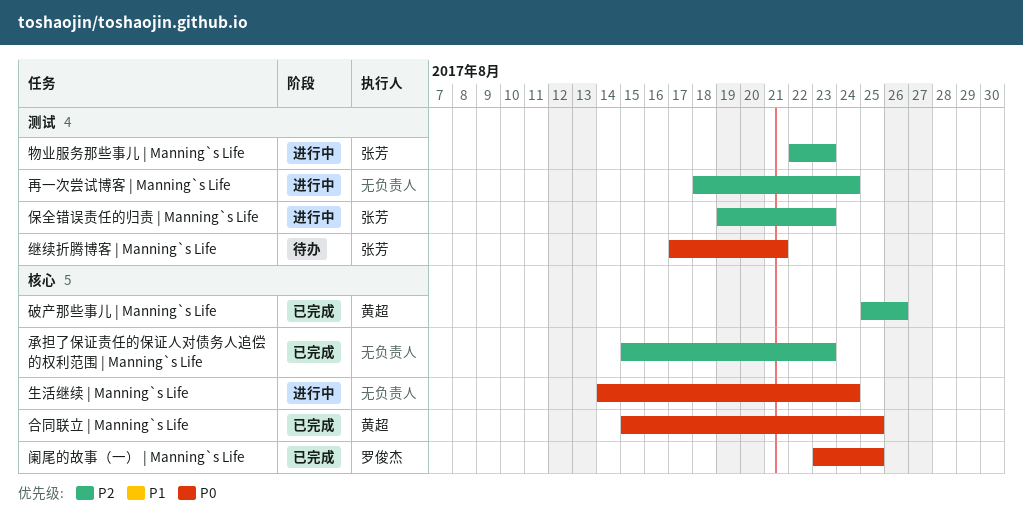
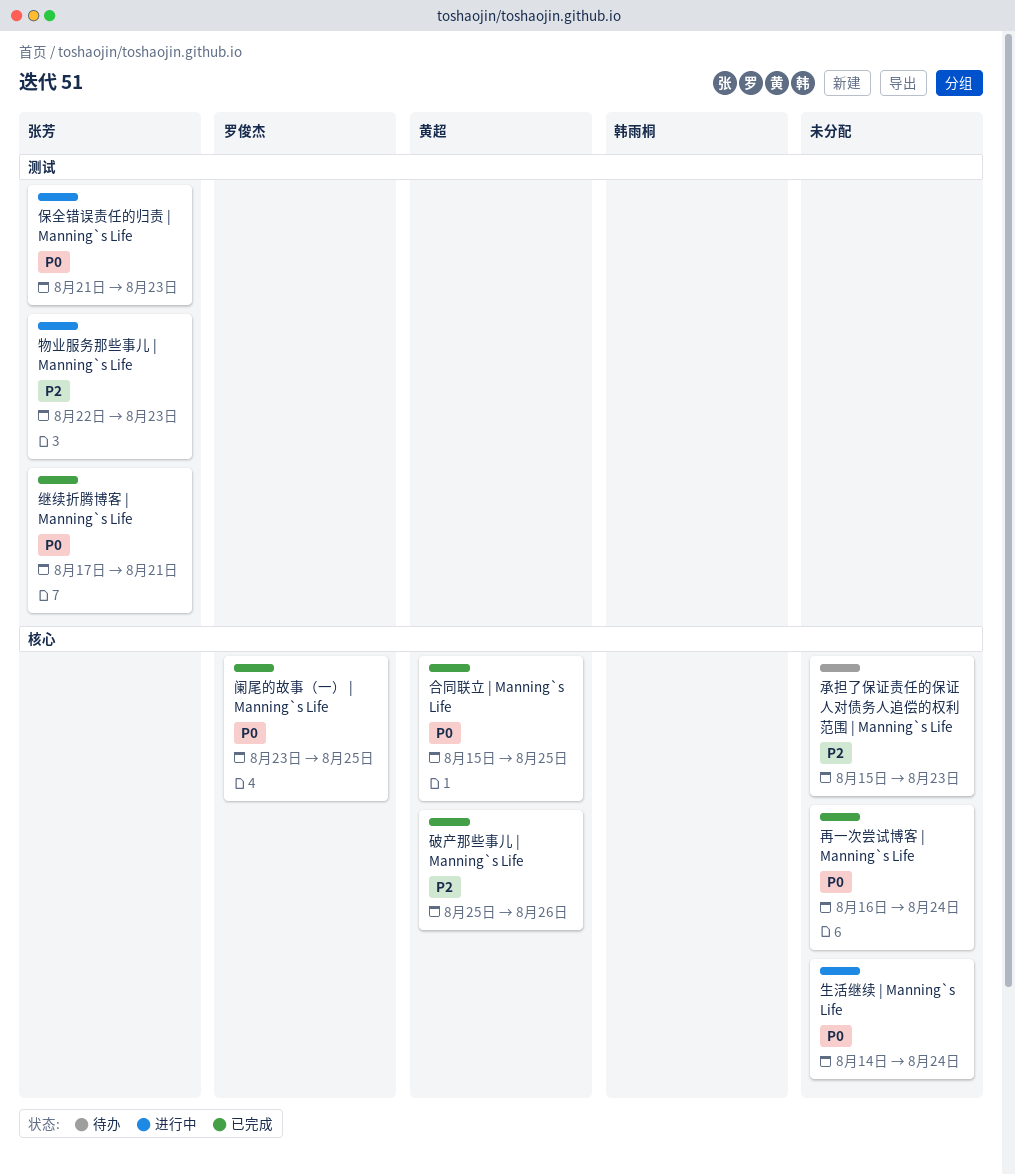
保全错误责任的归责 | Manning`s Life, priority: P2 -> P0
保全错误责任的归责 | Manning`s Life, start: Aug 19 -> Aug 21
再一次尝试博客 | Manning`s Life, status: 进行中 -> 已完成
再一次尝试博客 | Manning`s Life, priority: P2 -> P0
再一次尝试博客 | Manning`s Life, label: 测试 -> 核心
再一次尝试博客 | Manning`s Life, start: Aug 18 -> Aug 16
承担了保证责任的保证人对债务人追偿的权利范围 | Manning`s Life, status: 已完成 -> 待办
继续折腾博客 | Manning`s Life, status: 待办 -> 已完成

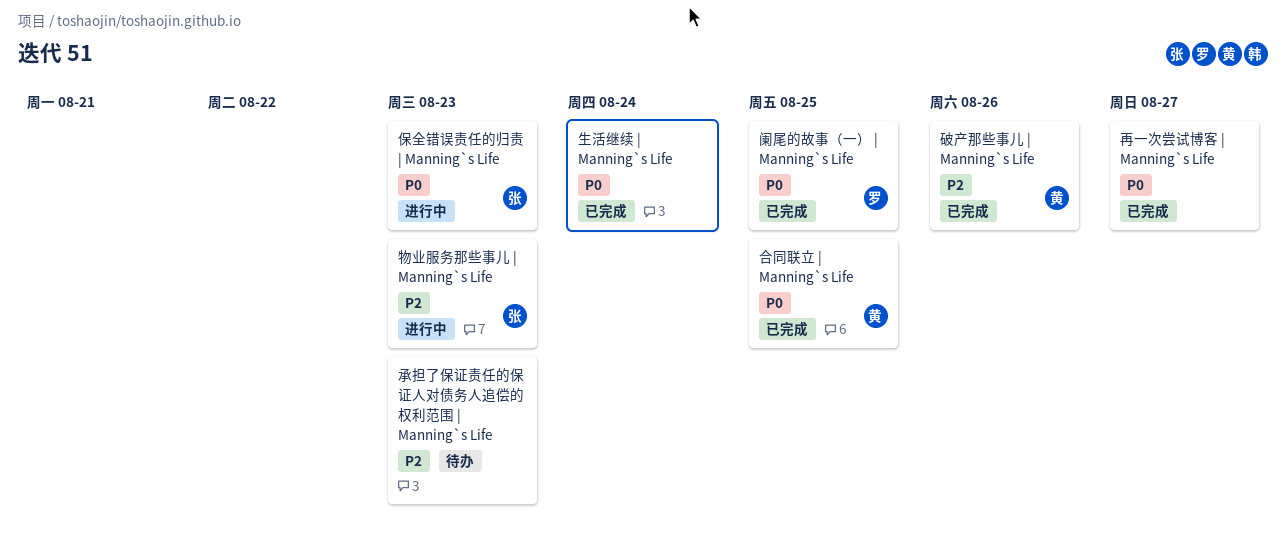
再一次尝试博客 | Manning`s Life, due: Aug 24 -> Aug 27
生活继续 | Manning`s Life, status: 进行中 -> 已完成
继续折腾博客 | Manning`s Life: present -> none

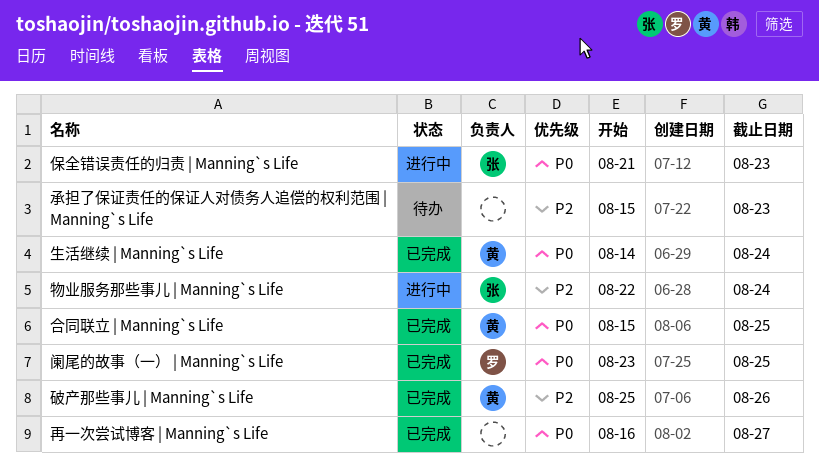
物业服务那些事儿 | Manning`s Life, due: Aug 23 -> Aug 24
生活继续 | Manning`s Life, owner: none -> 黄

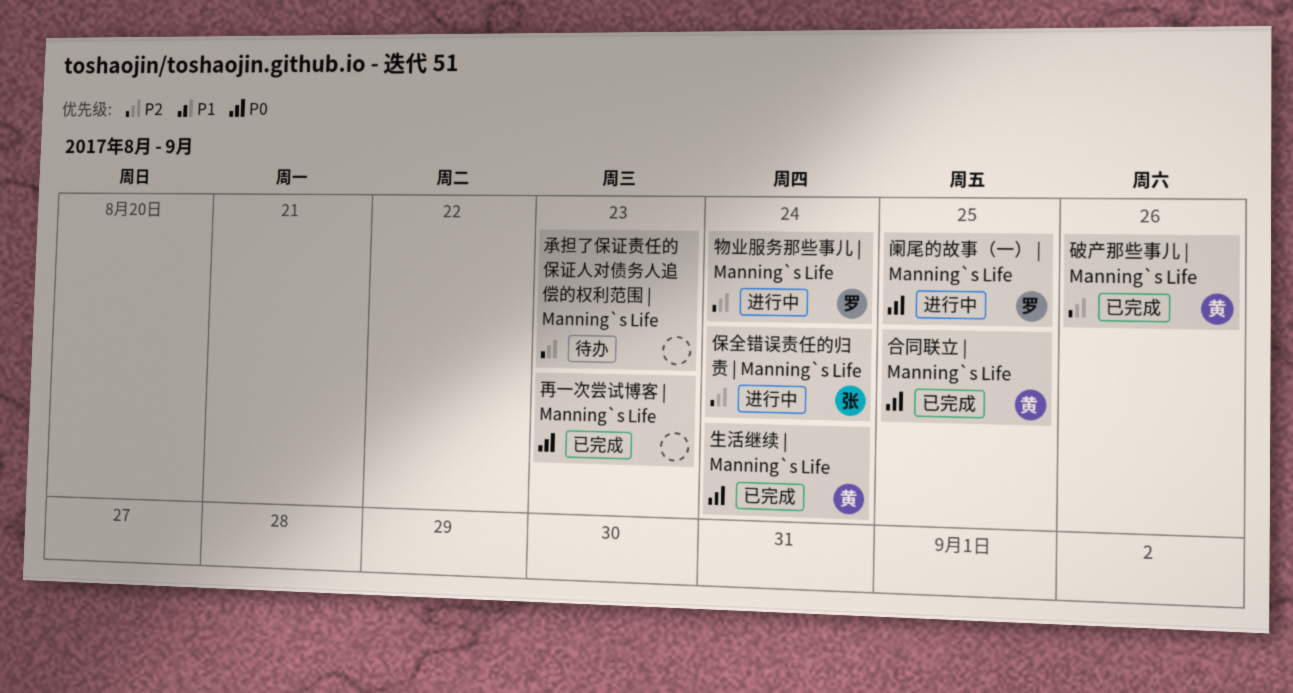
保全错误责任的归责 | Manning`s Life, priority: P0 -> P2
保全错误责任的归责 | Manning`s Life, due: Aug 23 -> Aug 24
再一次尝试博客 | Manning`s Life, due: Aug 27 -> Aug 23
物业服务那些事儿 | Manning`s Life, owner: 张 -> 罗
阑尾的故事（一） | Manning`s Life, status: 已完成 -> 进行中

